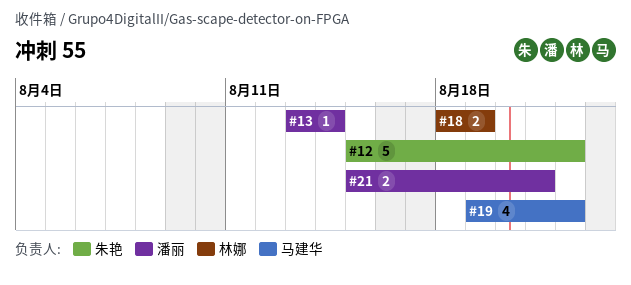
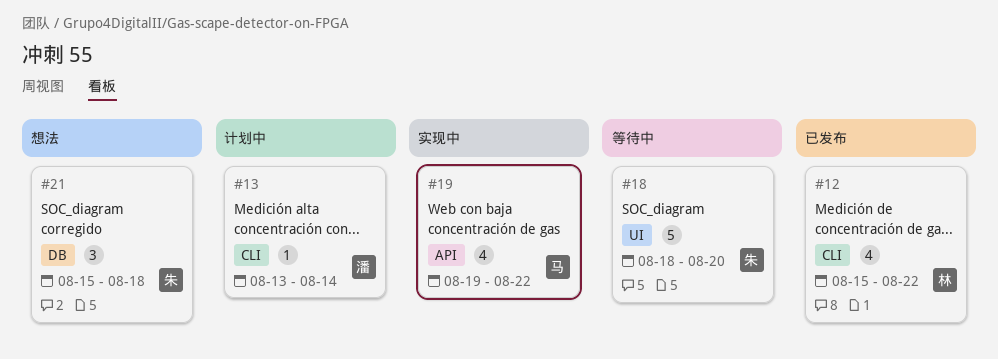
#12, owner: 朱艳 -> 林娜
#12, estimate: 5 -> 4
#18, owner: 林娜 -> 朱艳
#18, estimate: 2 -> 5
#18, due: Aug 19 -> Aug 20
#21, owner: 潘丽 -> 朱艳
#21, estimate: 2 -> 3
#21, due: Aug 21 -> Aug 18

